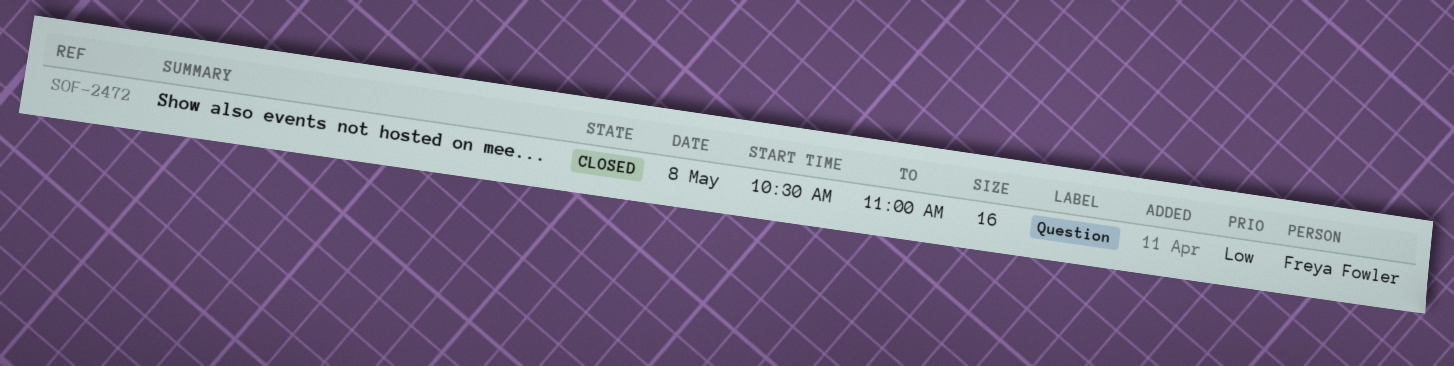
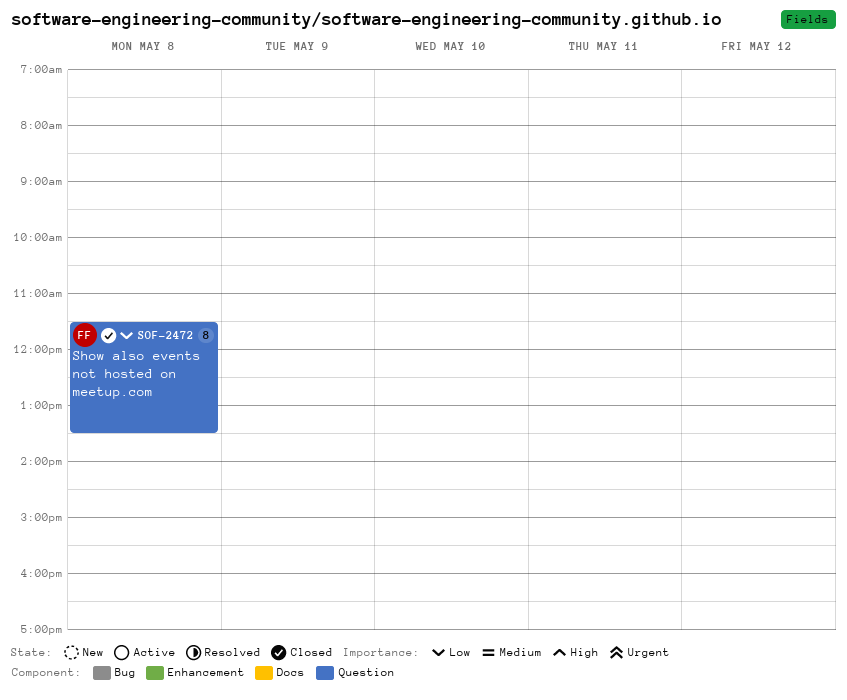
SOF-2472, estimate: 16 -> 8
SOF-2472, begins: 10:30 -> 11:30
SOF-2472, ends: 11:00 -> 13:30

